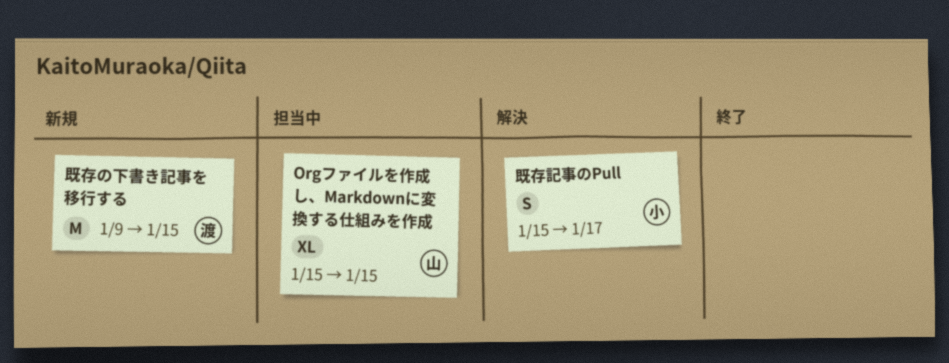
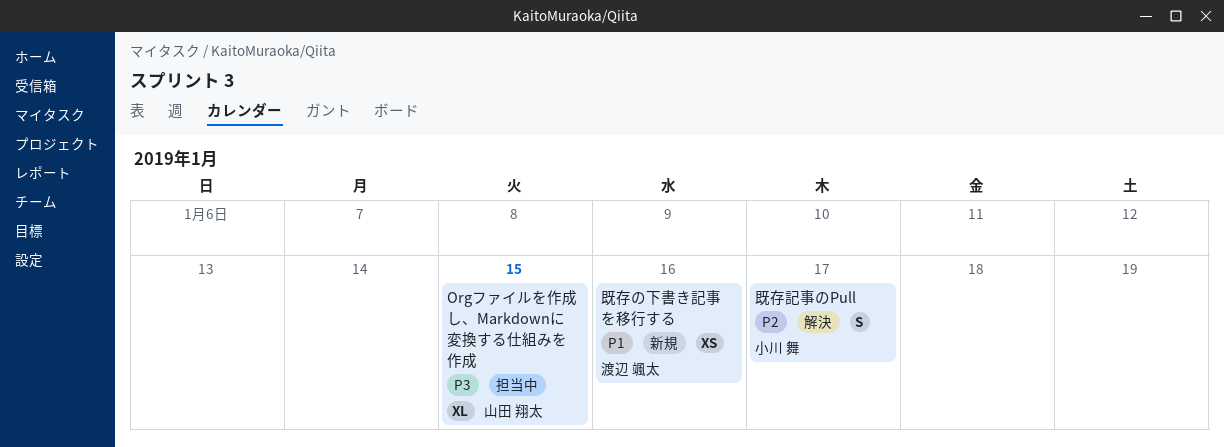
既存の下書き記事を移行する, estimate: M -> XS
既存の下書き記事を移行する, due: Jan 15 -> Jan 16

